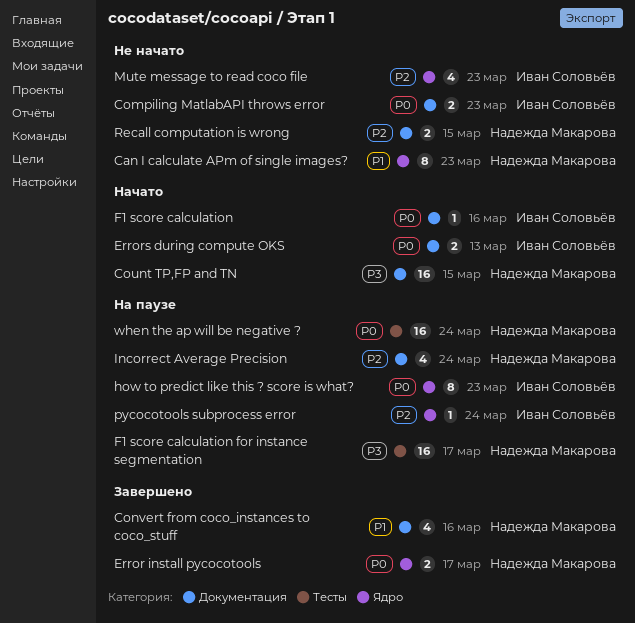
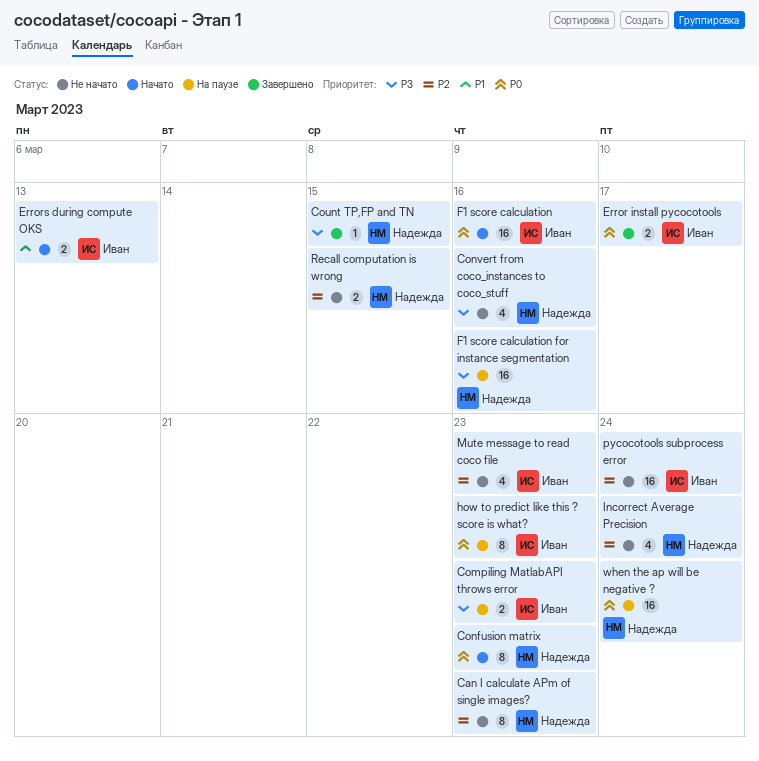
Can I calculate APm of single images?, priority: P1 -> P2
Compiling MatlabAPI throws error, status: Не начато -> На паузе
Compiling MatlabAPI throws error, priority: P0 -> P3
Confusion matrix: none -> present
Convert from coco_instances to coco_stuff, status: Завершено -> Не начато
Convert from coco_instances to coco_stuff, priority: P1 -> P3
Count TP,FP and TN, status: Начато -> Завершено
Count TP,FP and TN, estimate: 16 -> 1
Error install pycocotools, owner: Надежда Макарова -> Иван Соловьёв
Errors during compute OKS, priority: P0 -> P1
F1 score calculation, estimate: 1 -> 16
F1 score calculation for instance segmentation, due: Mar 17 -> Mar 16
Incorrect Average Precision, status: На паузе -> Не начато
pycocotools subprocess error, status: На паузе -> Не начато
pycocotools subprocess error, estimate: 1 -> 16

